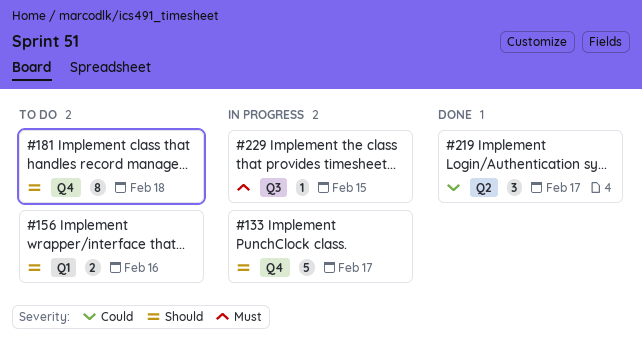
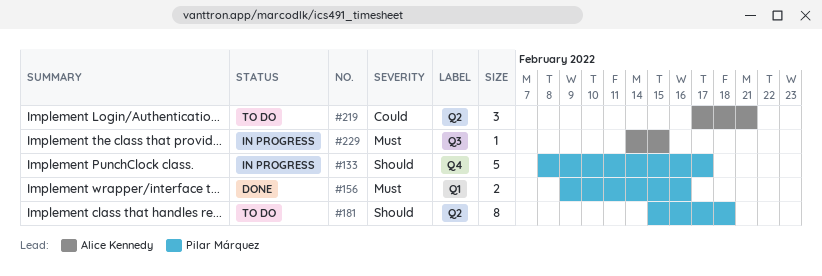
#156, status: To do -> Done
#156, priority: Should -> Must
#181, label: Q4 -> Q2
#219, status: Done -> To do
#219, due: Feb 17 -> Feb 21

